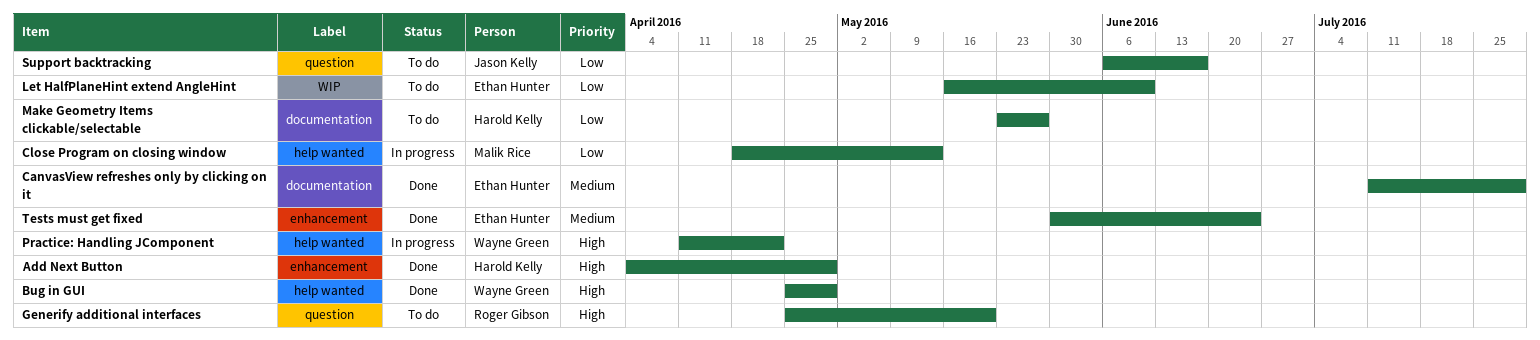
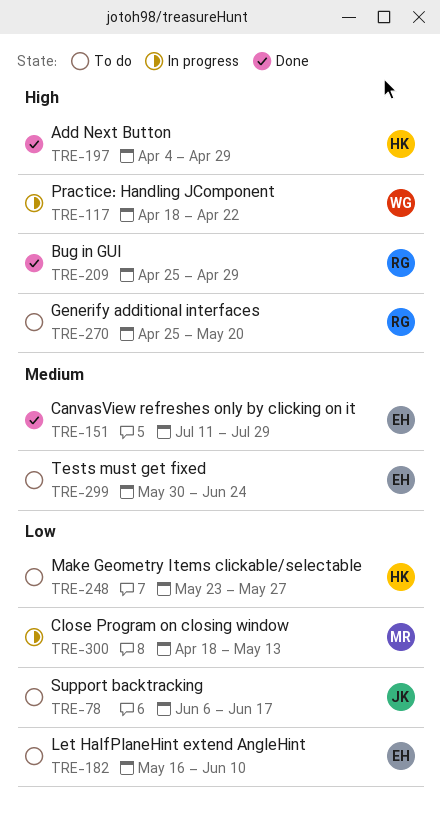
Bug in GUI, owner: Wayne Green -> Roger Gibson
Practice: Handling JComponent, start: Apr 11 -> Apr 18
Tests must get fixed, status: Done -> To do

